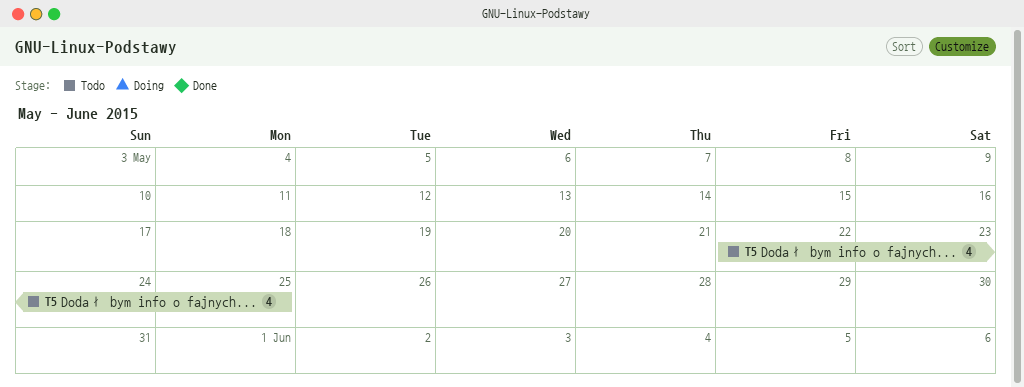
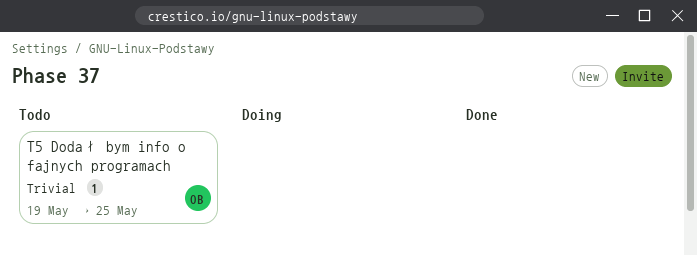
T5, estimate: 4 -> 1
T5, start: May 22 -> May 19

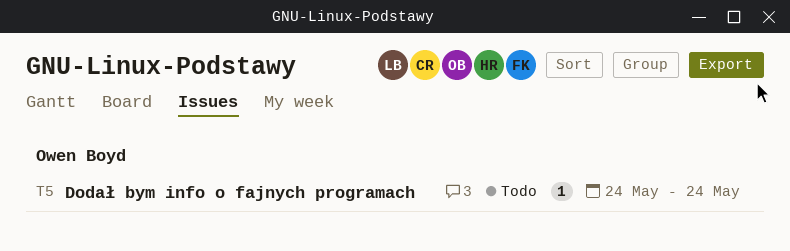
T5, start: May 19 -> May 24
T5, due: May 25 -> May 24

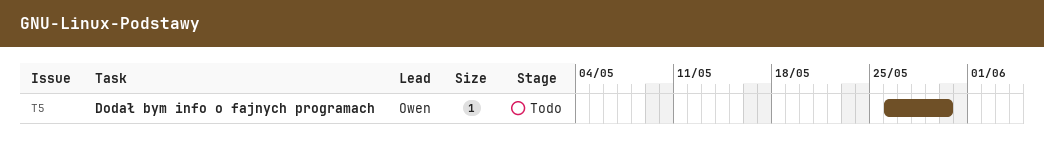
T5, start: May 24 -> May 26
T5, due: May 24 -> May 30

